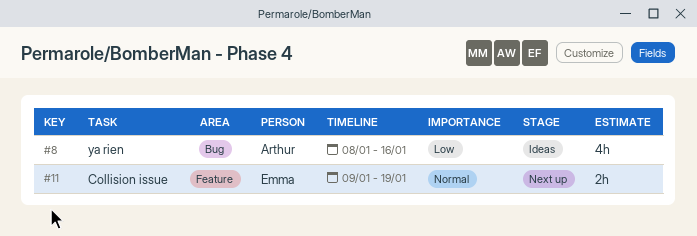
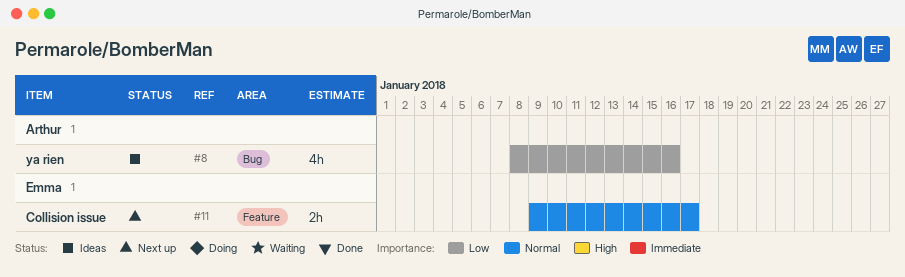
#11, due: Jan 19 -> Jan 17

